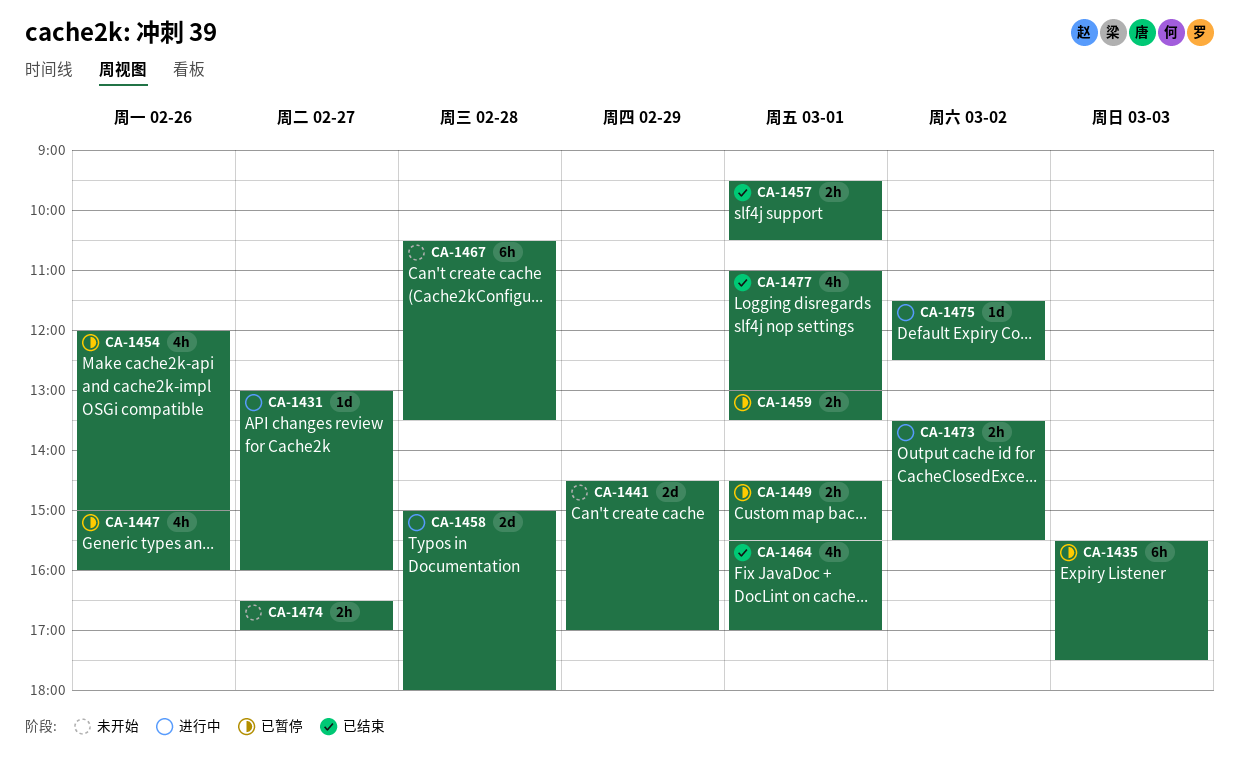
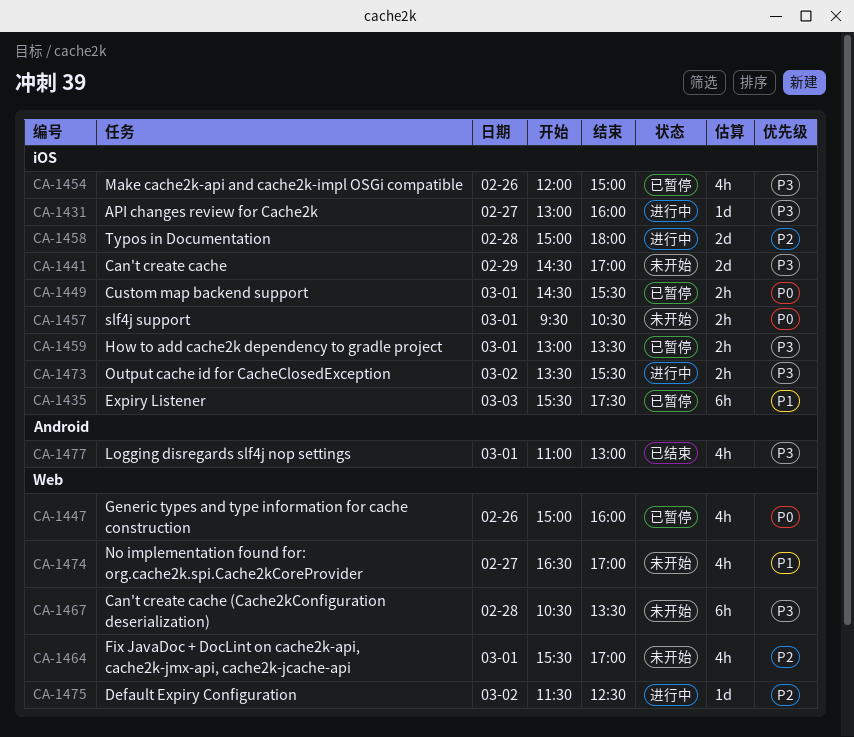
CA-1457, status: 已结束 -> 未开始
CA-1464, status: 已结束 -> 未开始
CA-1474, estimate: 2h -> 4h

